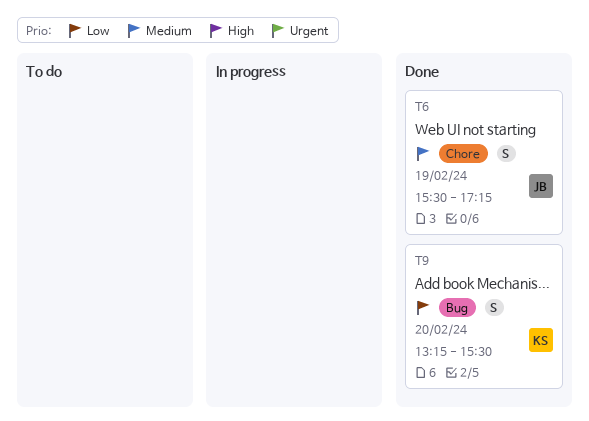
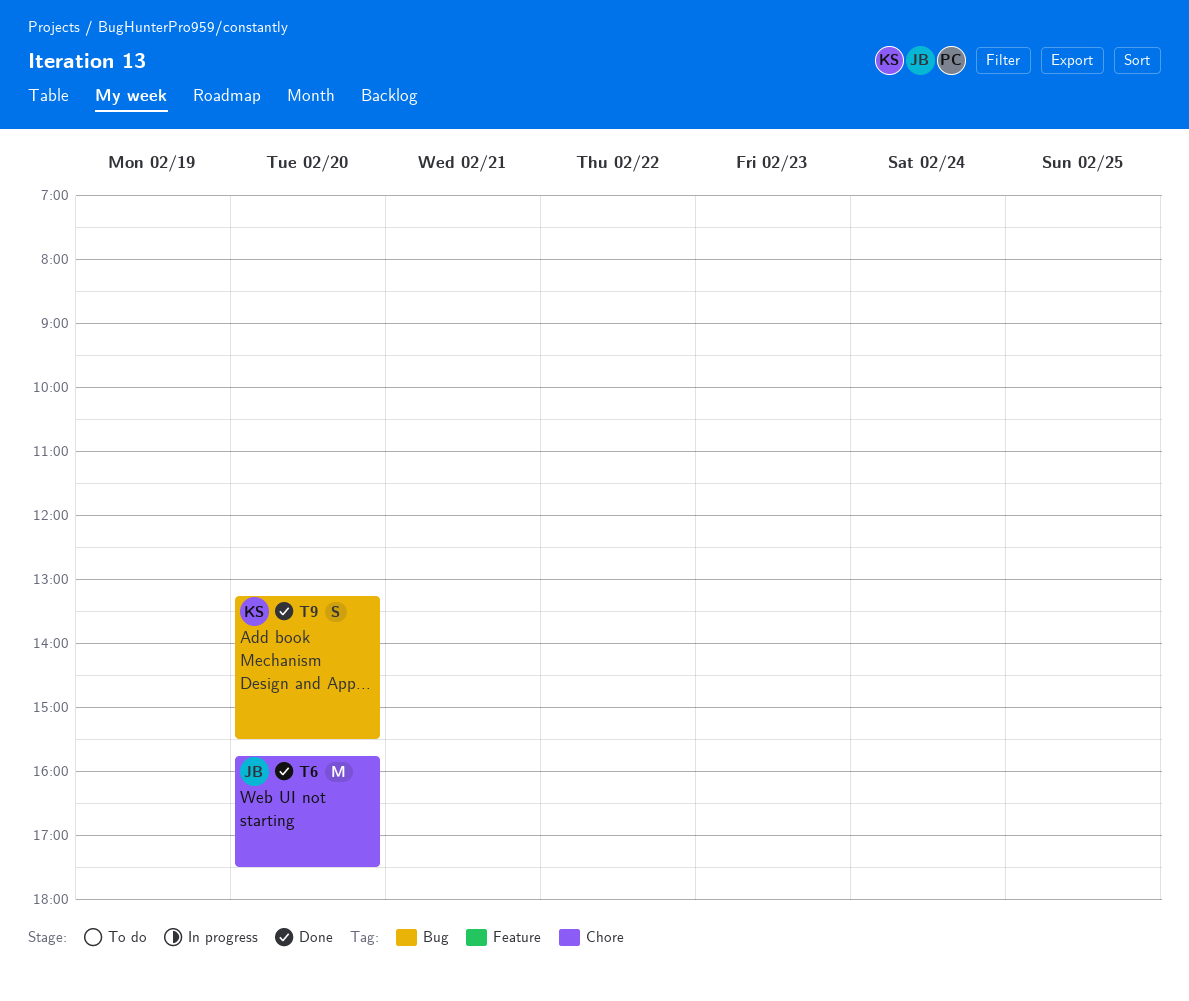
T6, estimate: S -> M
T6, day: Feb 19 -> Feb 20
T6, begins: 15:30 -> 15:45
T6, ends: 17:15 -> 17:30

